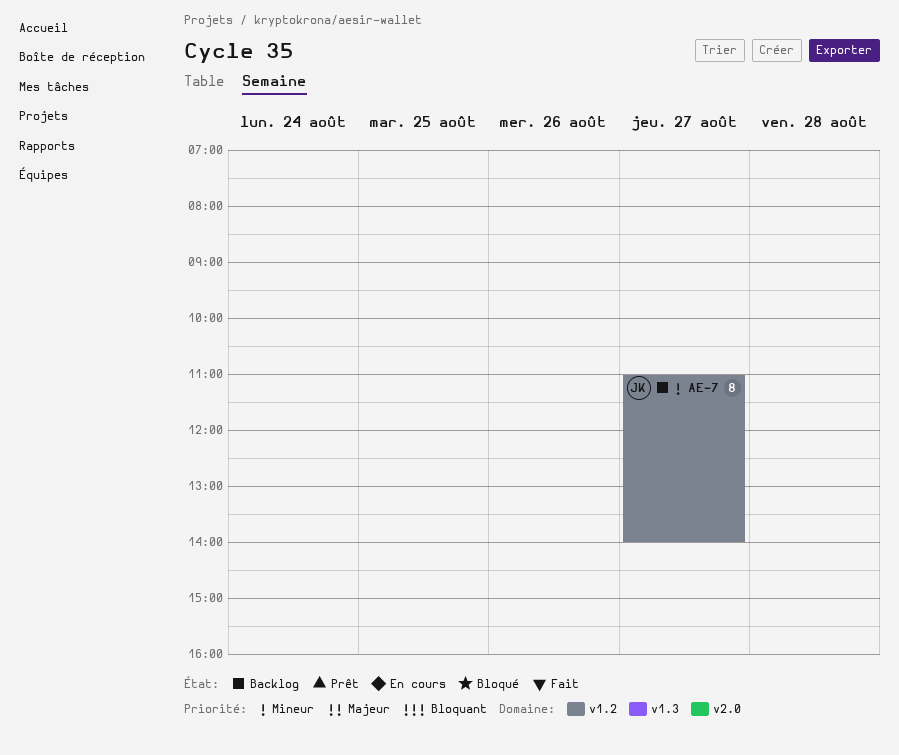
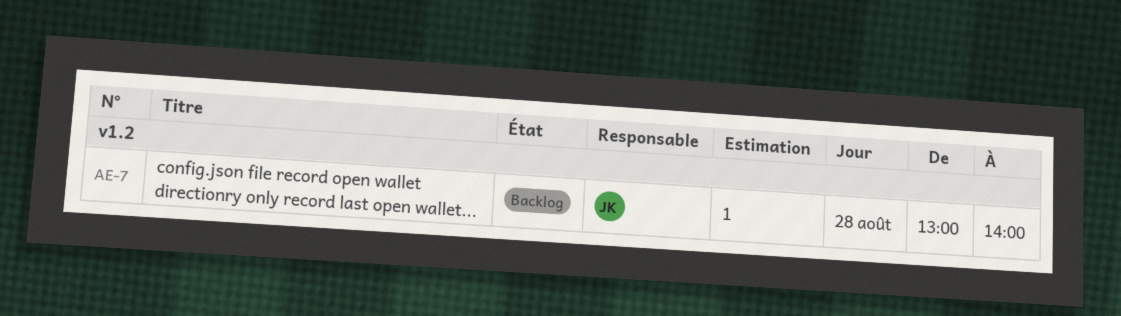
AE-7, estimate: 8 -> 1
AE-7, day: Aug 27 -> Aug 28
AE-7, begins: 11:00 -> 13:00

